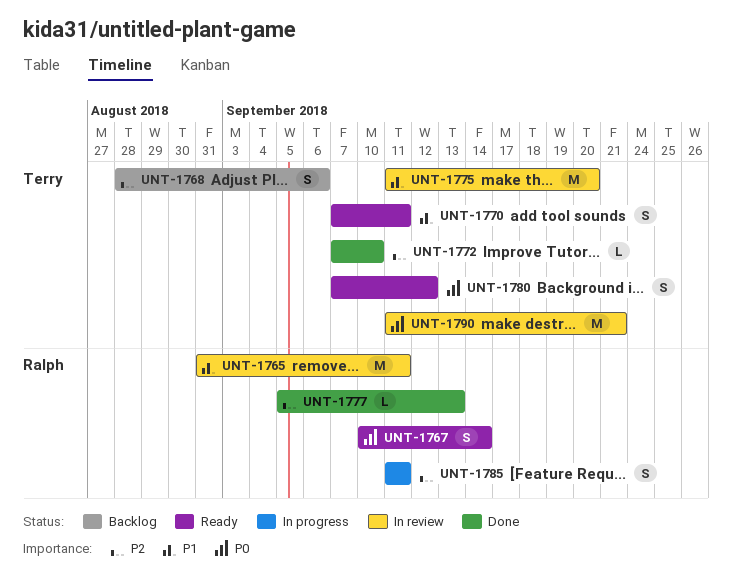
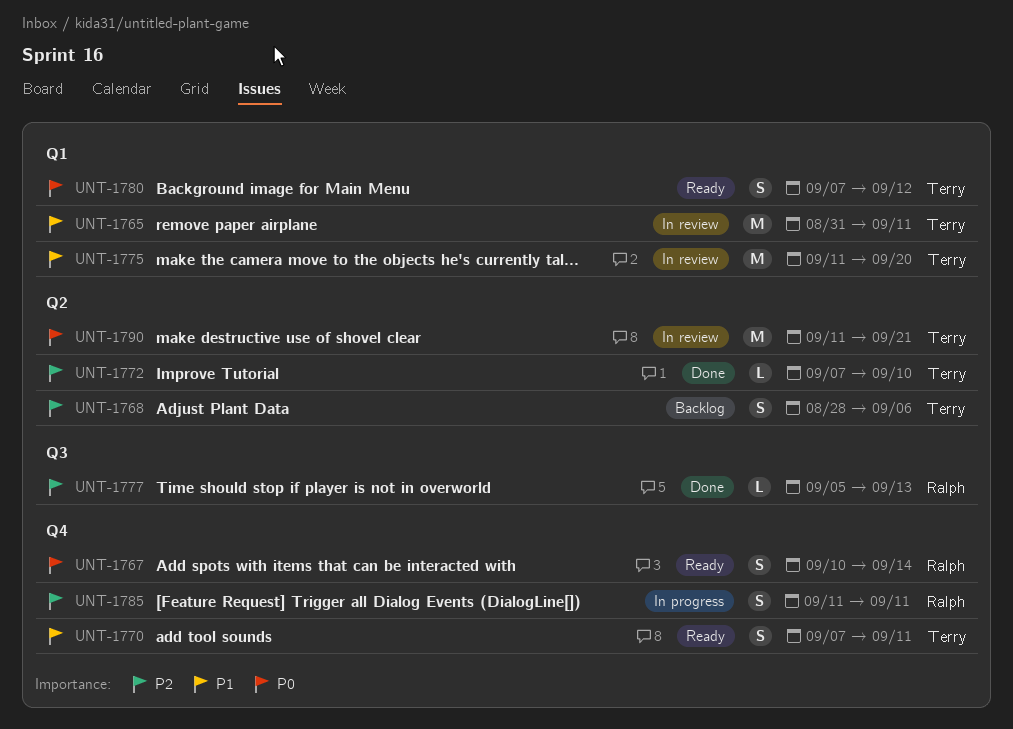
UNT-1765, owner: Ralph -> Terry

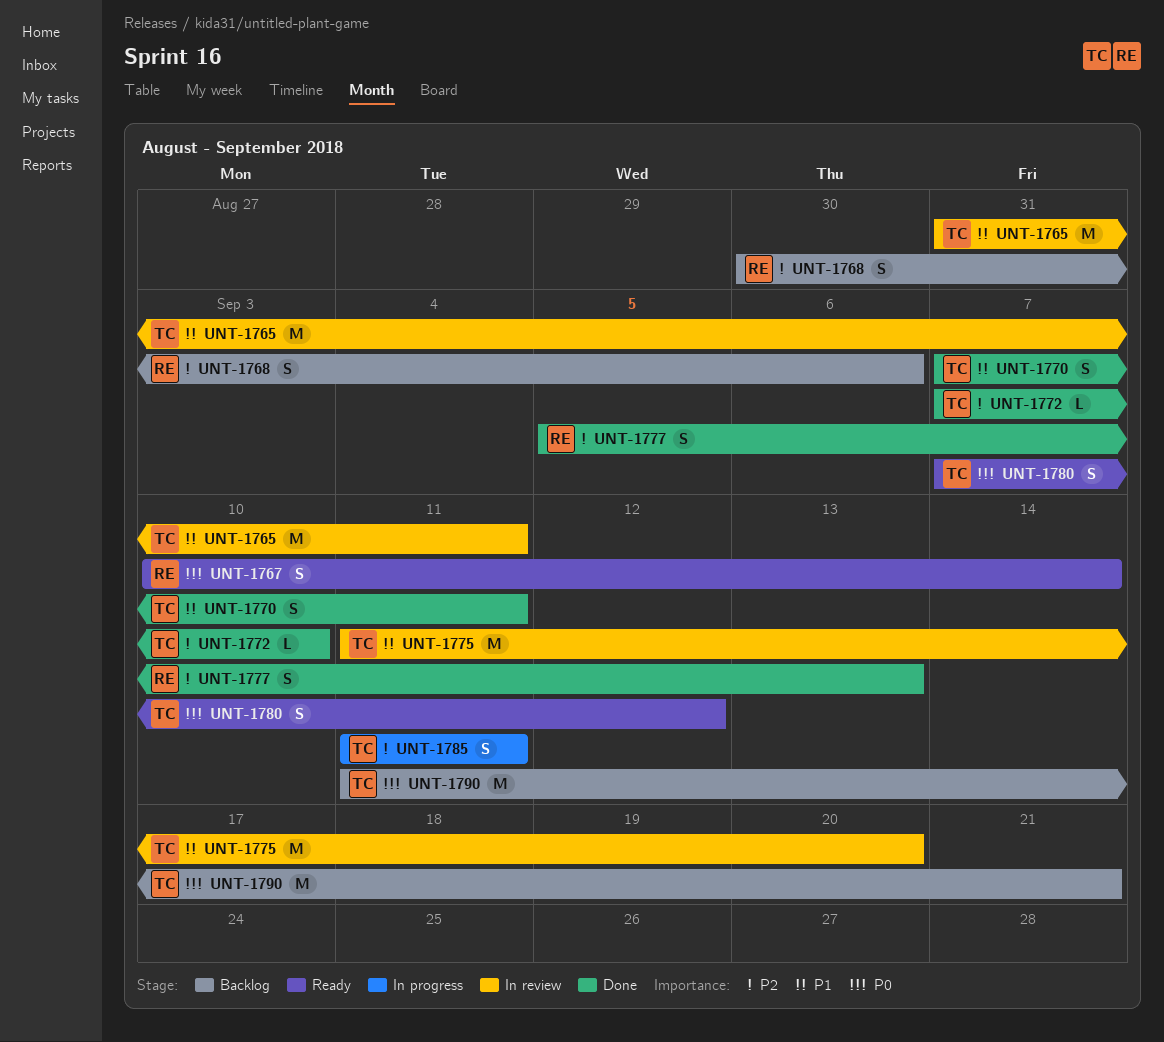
UNT-1768, owner: Terry -> Ralph
UNT-1768, start: Aug 28 -> Aug 30
UNT-1770, status: Ready -> Done
UNT-1777, estimate: L -> S
UNT-1785, owner: Ralph -> Terry
UNT-1790, status: In review -> Backlog

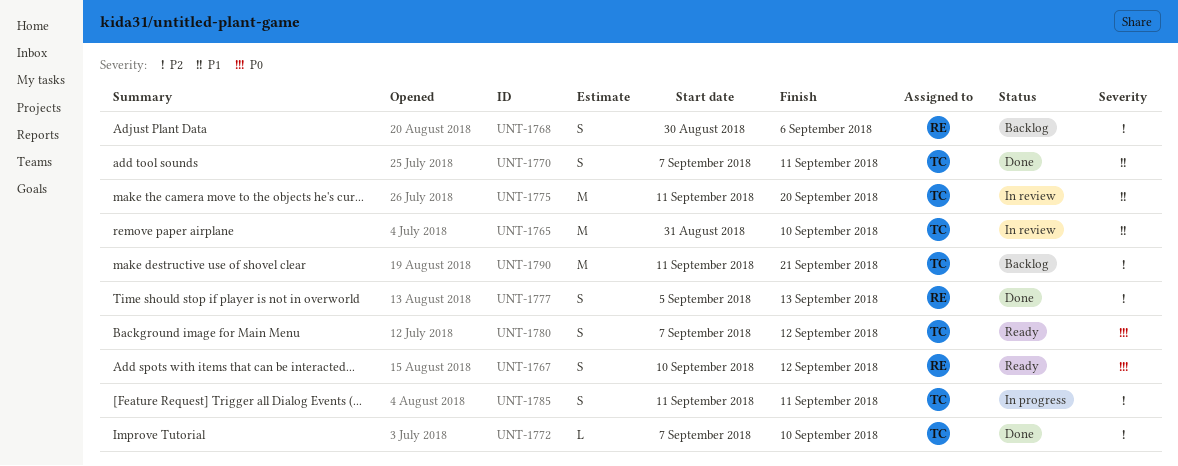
UNT-1765, due: Sep 11 -> Sep 10
UNT-1767, due: Sep 14 -> Sep 12
UNT-1790, priority: P0 -> P2

